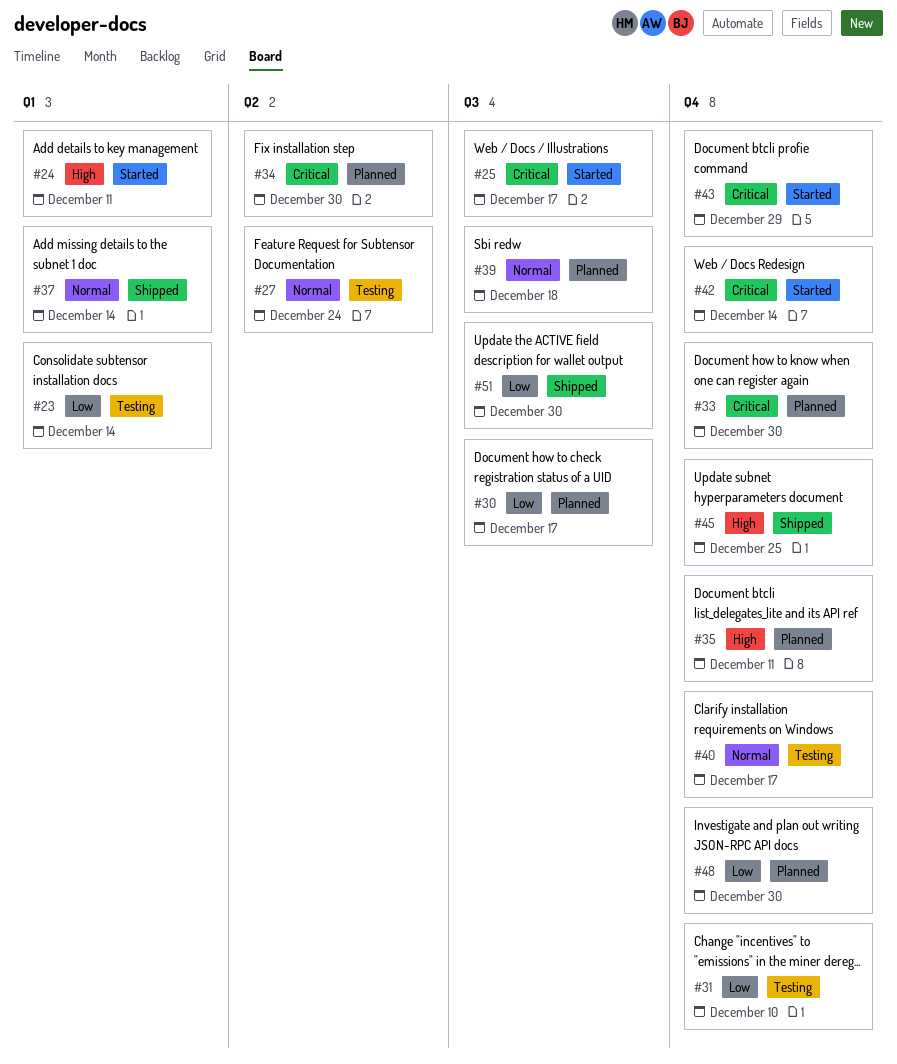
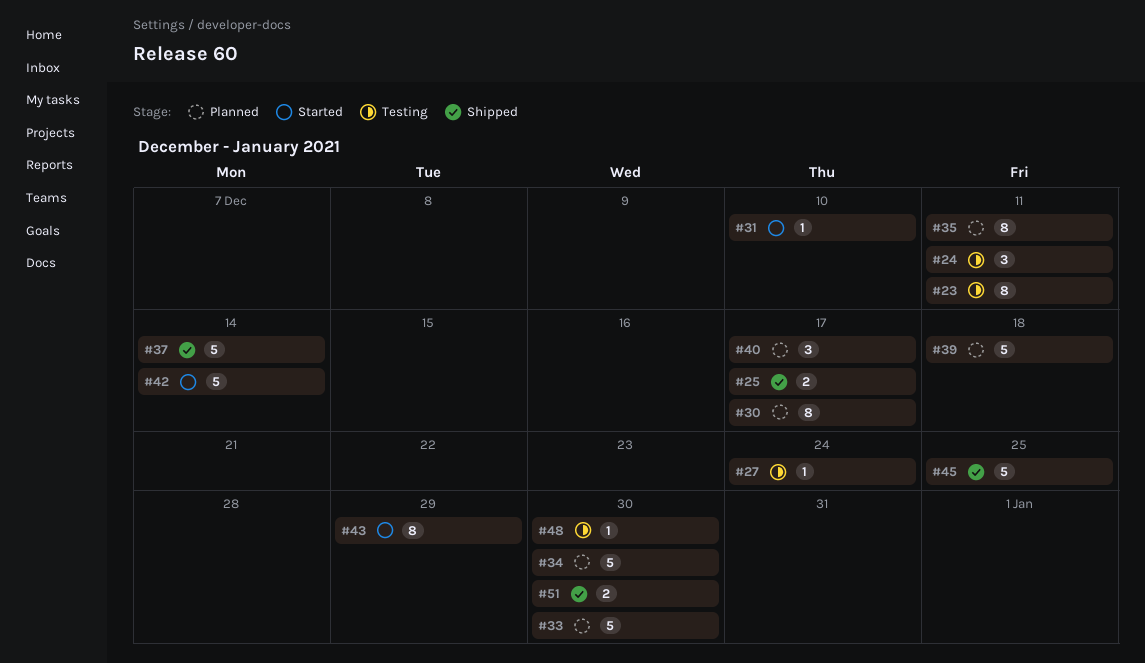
#23, due: Dec 14 -> Dec 11
#24, status: Started -> Testing
#25, status: Started -> Shipped
#31, status: Testing -> Started
#40, status: Testing -> Planned
#48, status: Planned -> Testing

